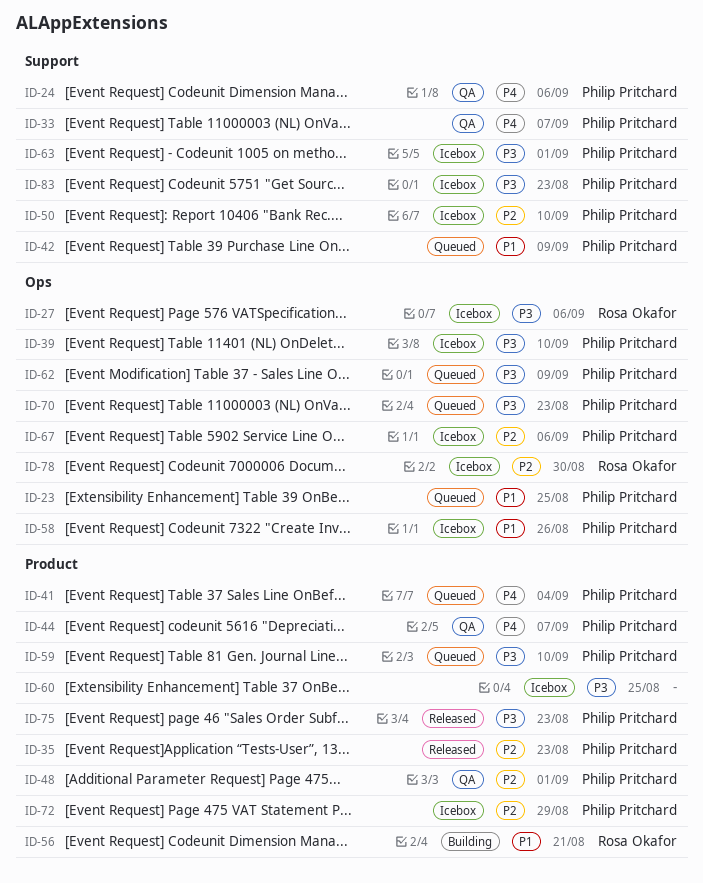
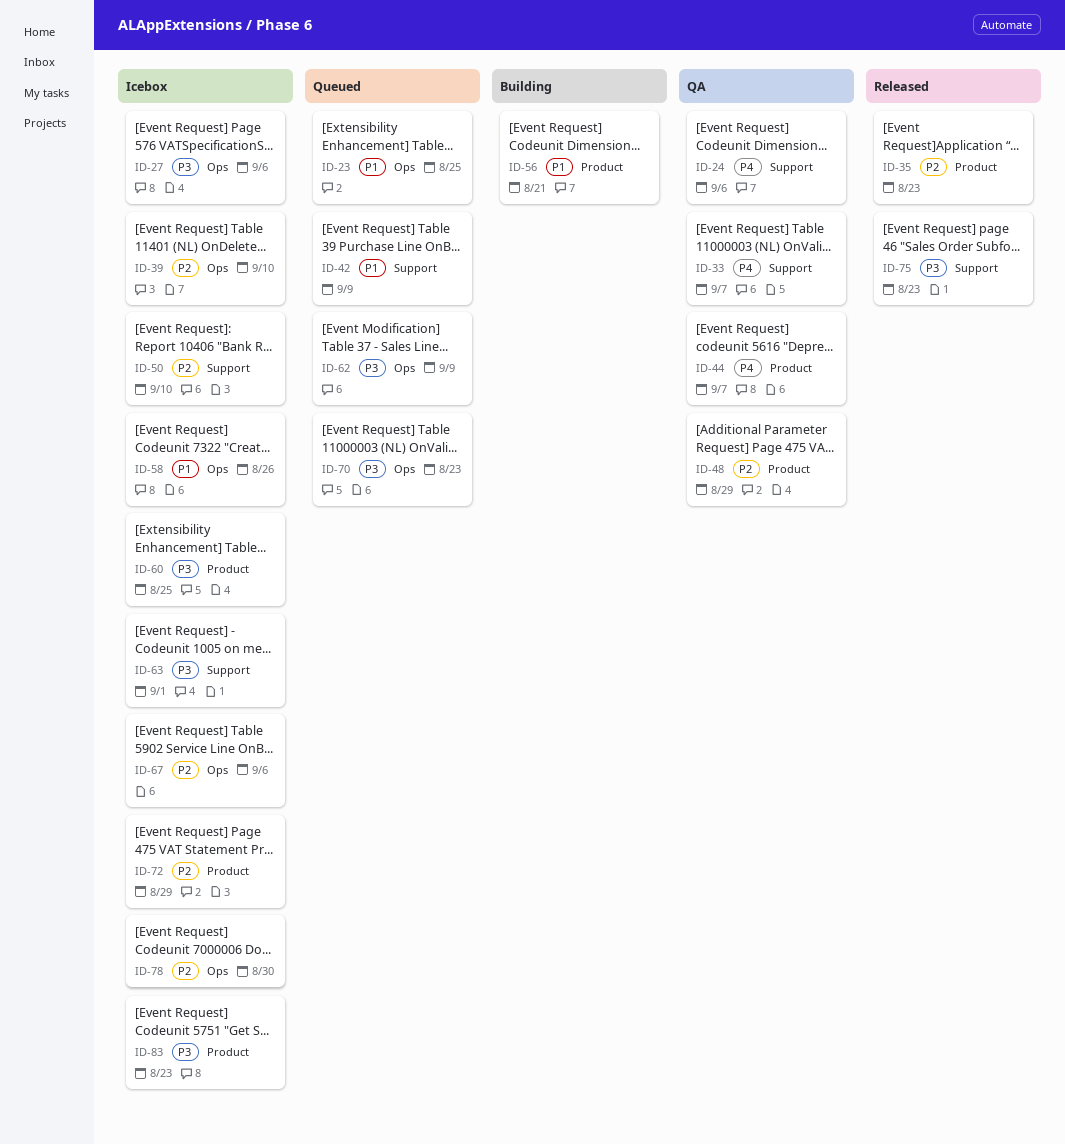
ID-39, priority: P3 -> P2
ID-41: present -> none
ID-48, due: Sep 1 -> Aug 29
ID-59: present -> none
ID-75, label: Product -> Support
ID-83, label: Support -> Product

